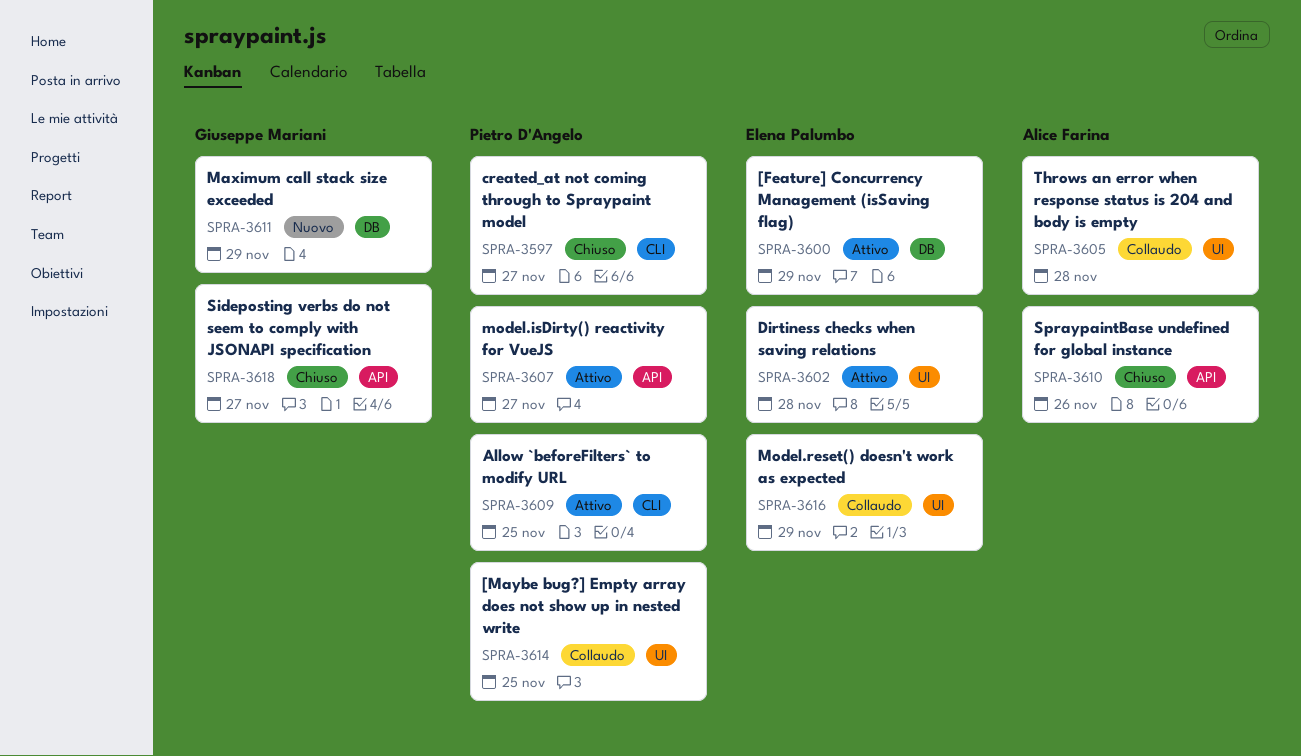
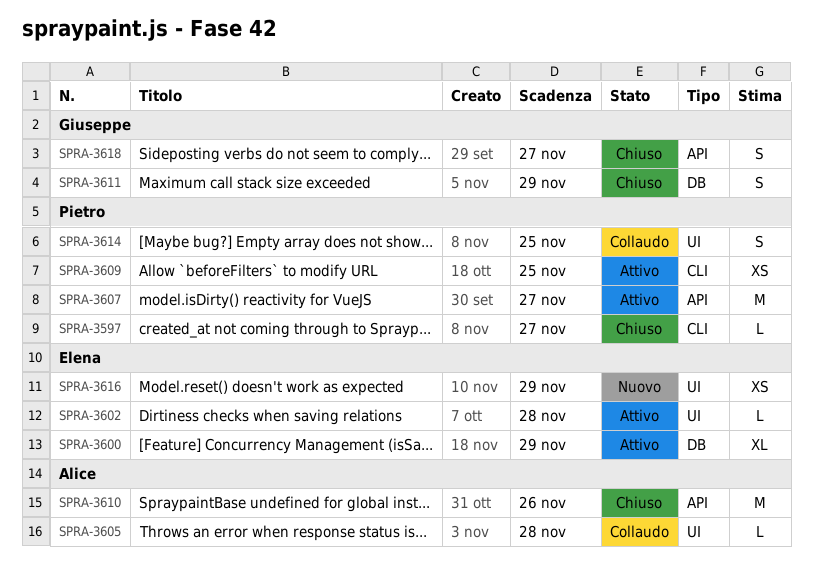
SPRA-3611, status: Nuovo -> Chiuso
SPRA-3616, status: Collaudo -> Nuovo

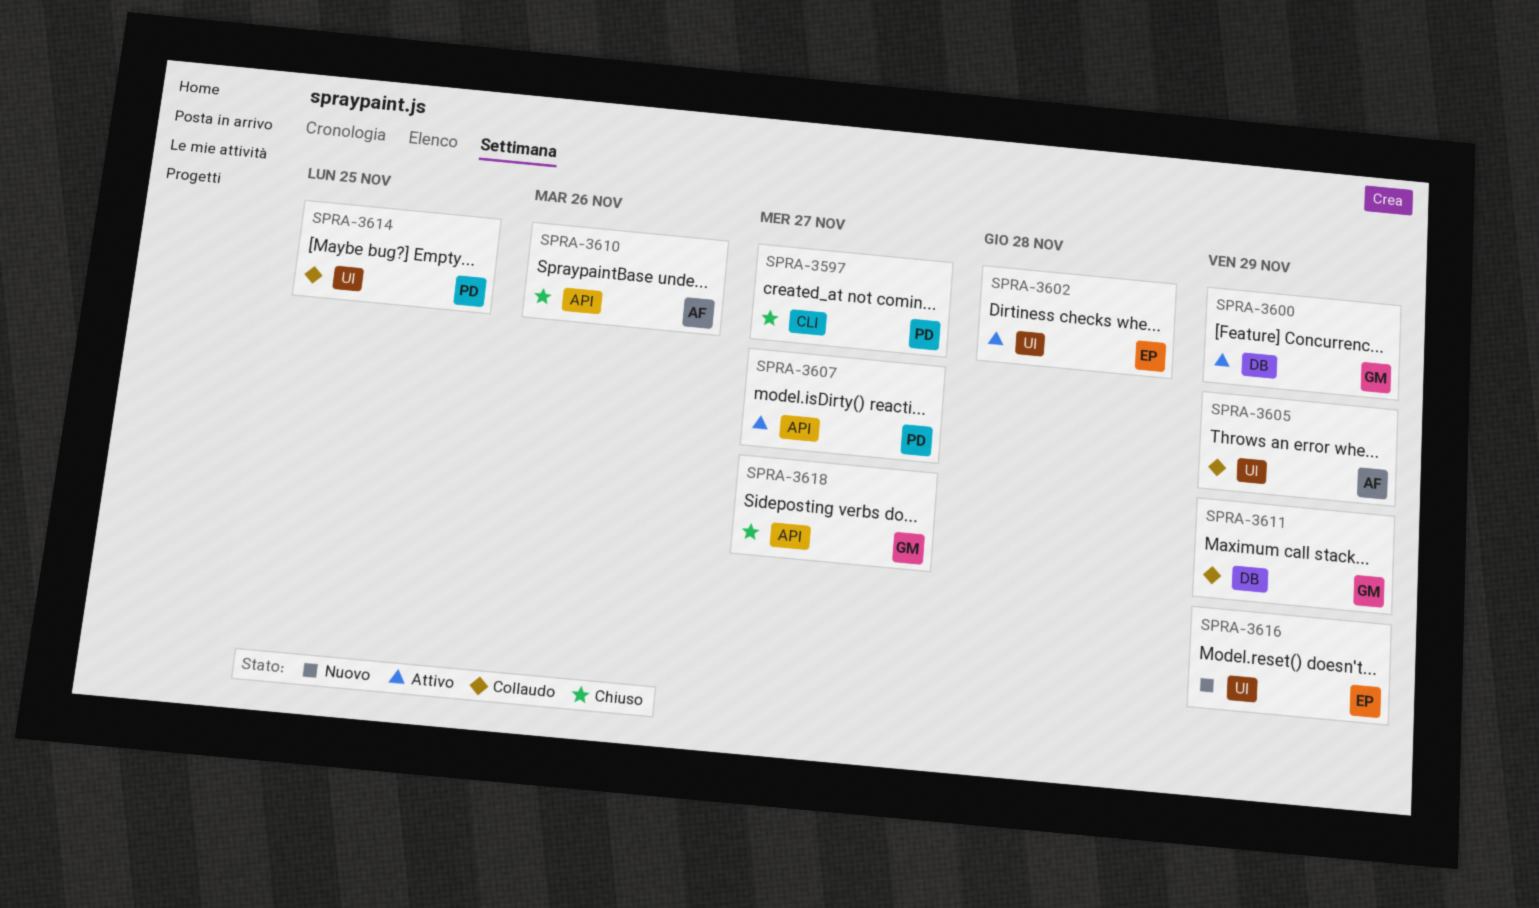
SPRA-3600, owner: Elena -> Giuseppe
SPRA-3605, due: Nov 28 -> Nov 29
SPRA-3609: present -> none
SPRA-3611, status: Chiuso -> Collaudo

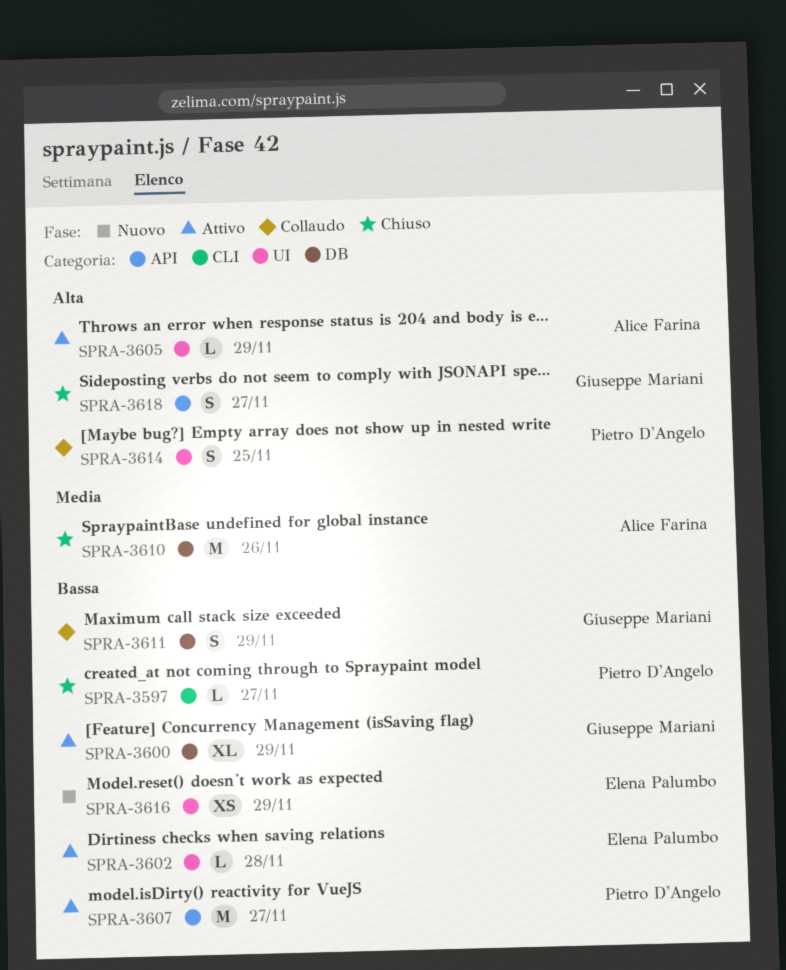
SPRA-3605, status: Collaudo -> Attivo
SPRA-3610, label: API -> DB

